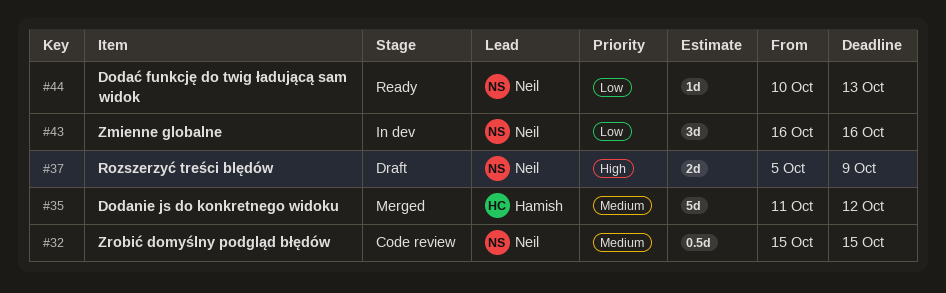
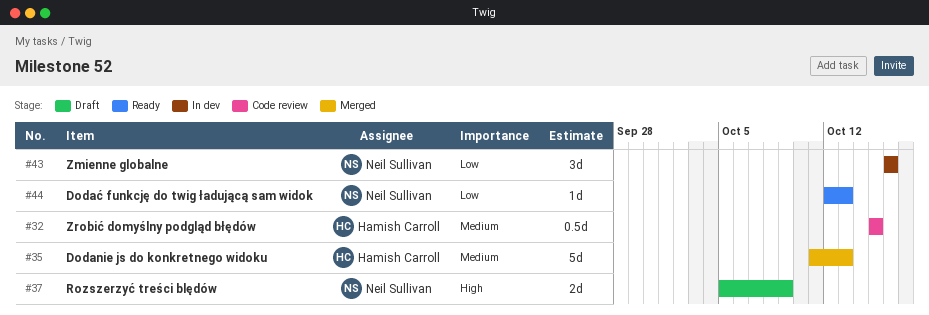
#32, owner: Neil Sullivan -> Hamish Carroll
#35, due: Oct 12 -> Oct 13
#44, start: Oct 10 -> Oct 12

